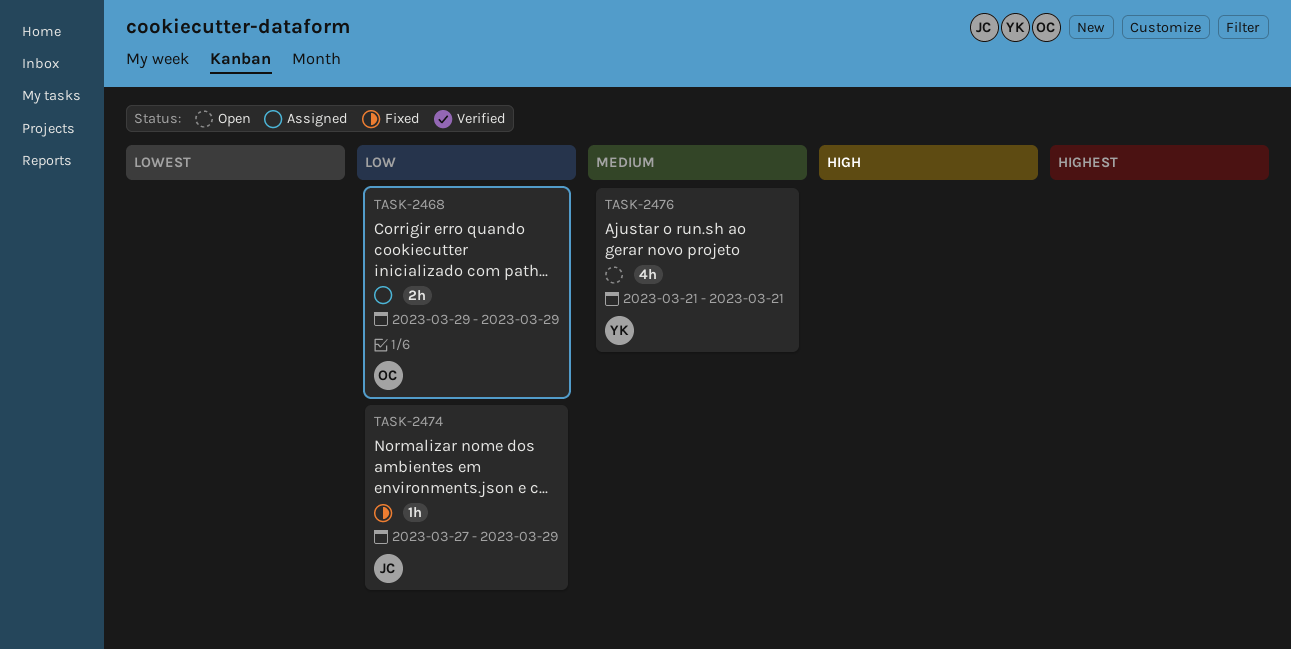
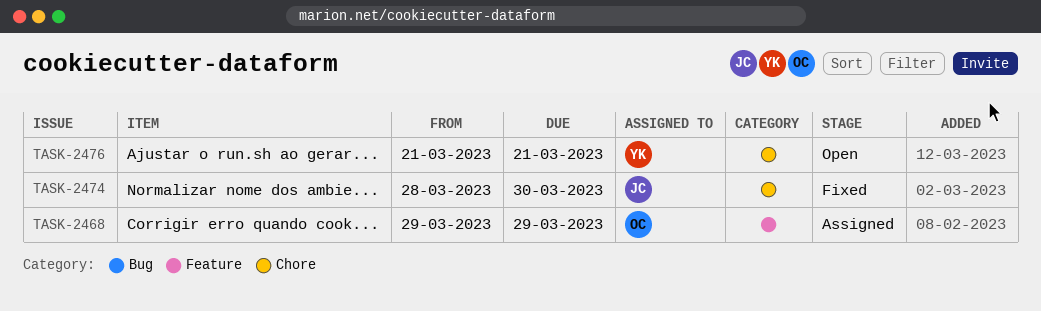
TASK-2474, start: Mar 27 -> Mar 28
TASK-2474, due: Mar 29 -> Mar 30

